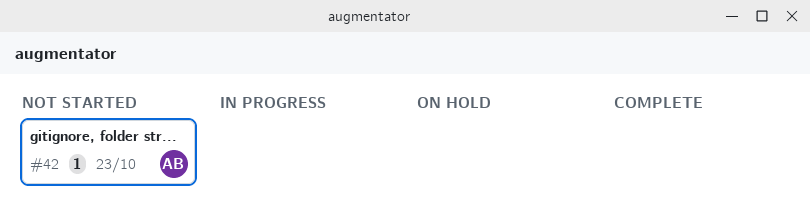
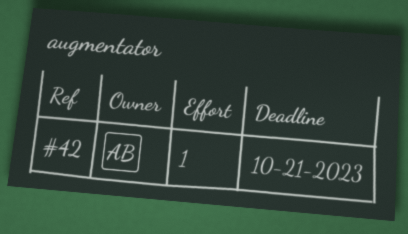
#42, due: Oct 23 -> Oct 21

